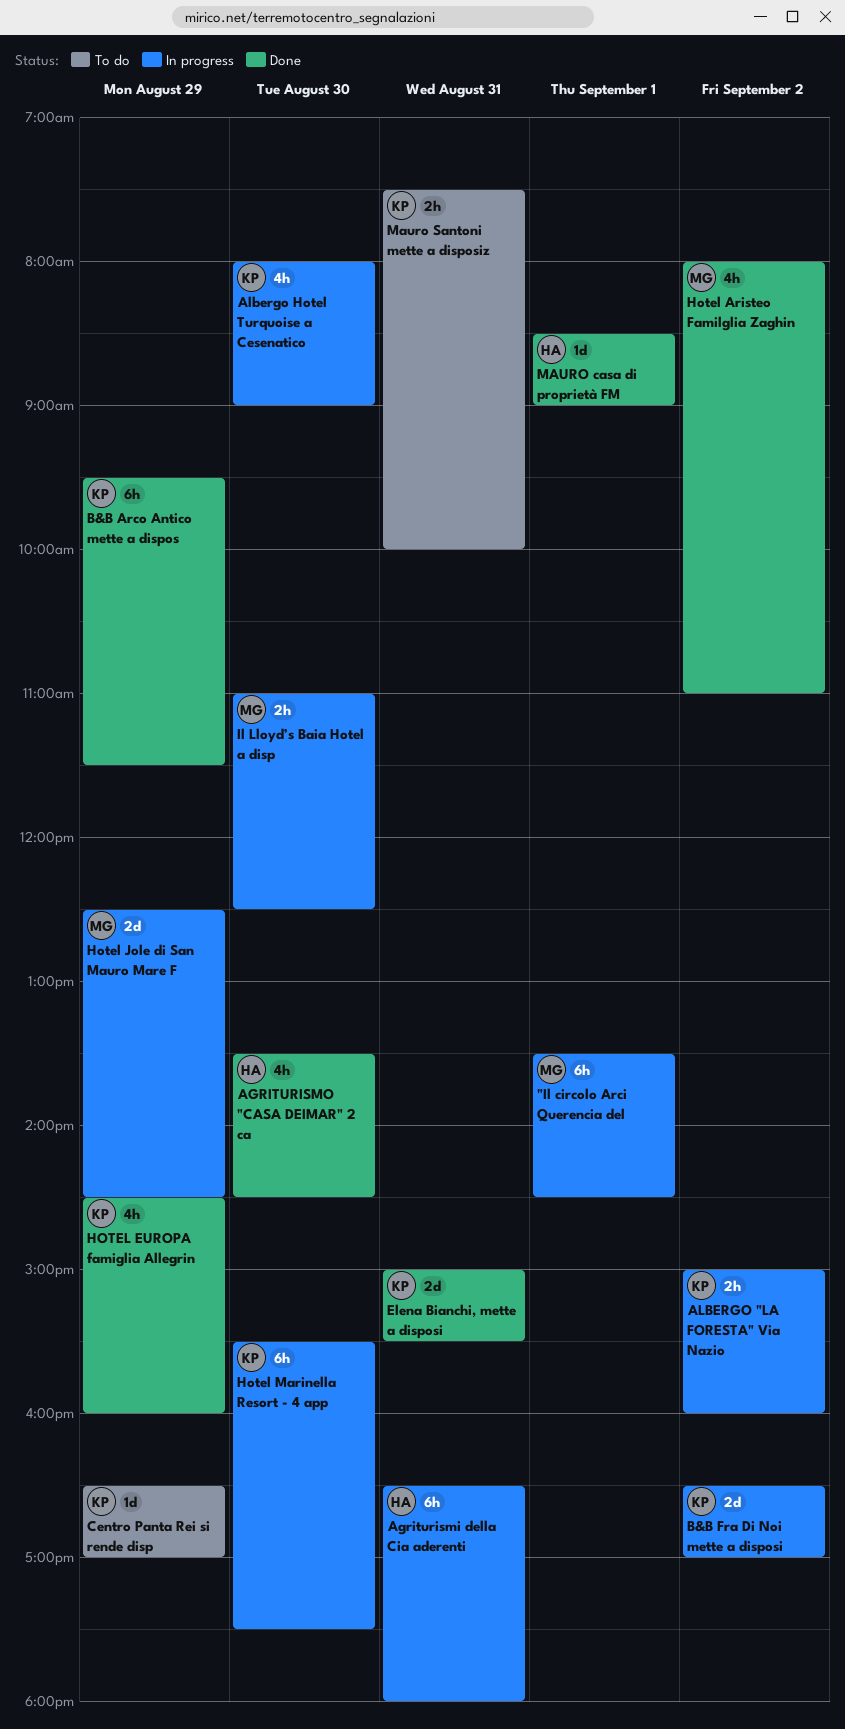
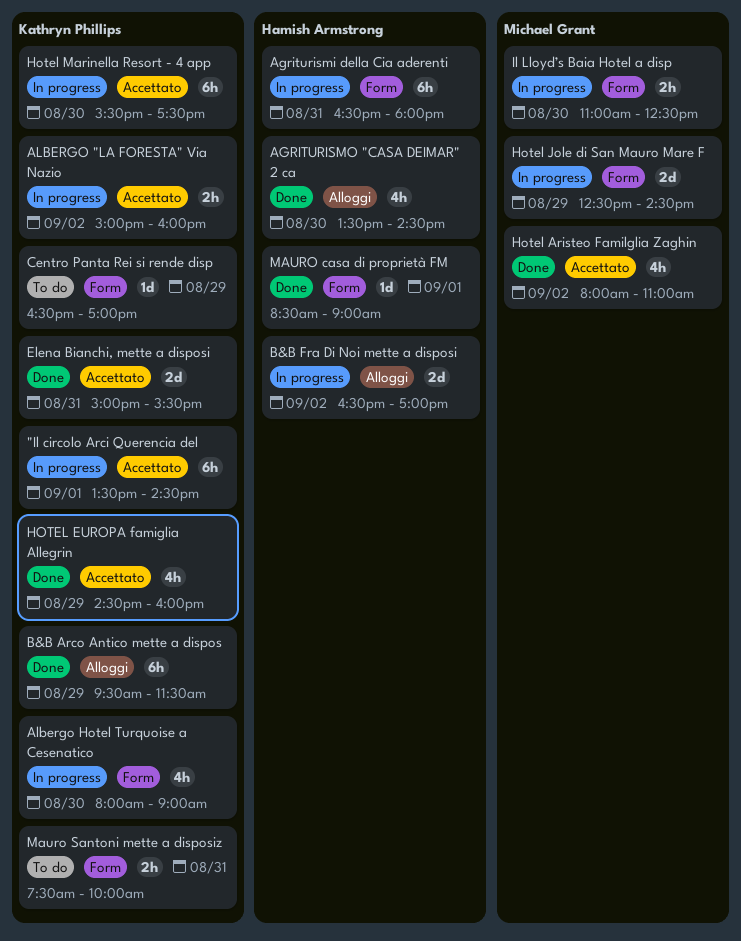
"Il circolo Arci Querencia del, owner: Michael Grant -> Kathryn Phillips
B&B Fra Di Noi mette a disposi, owner: Kathryn Phillips -> Hamish Armstrong

